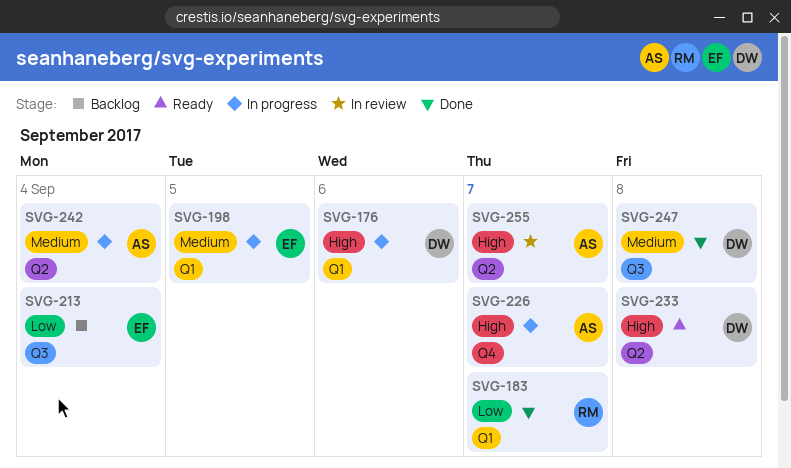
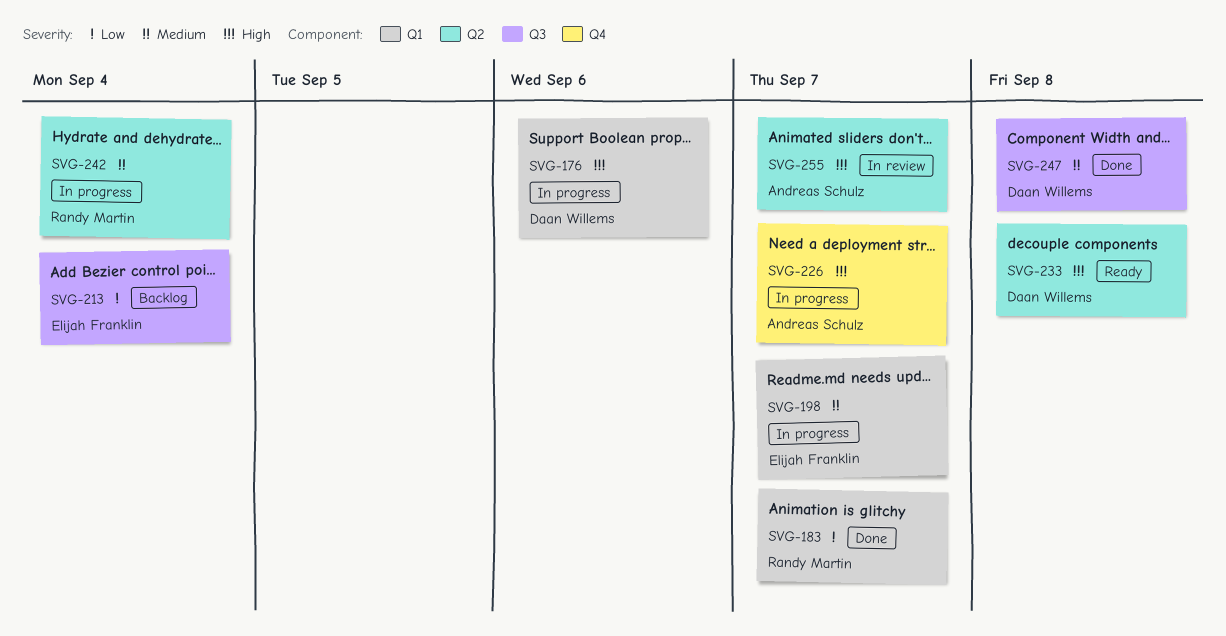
SVG-198, due: Sep 5 -> Sep 7
SVG-242, owner: Andreas Schulz -> Randy Martin

